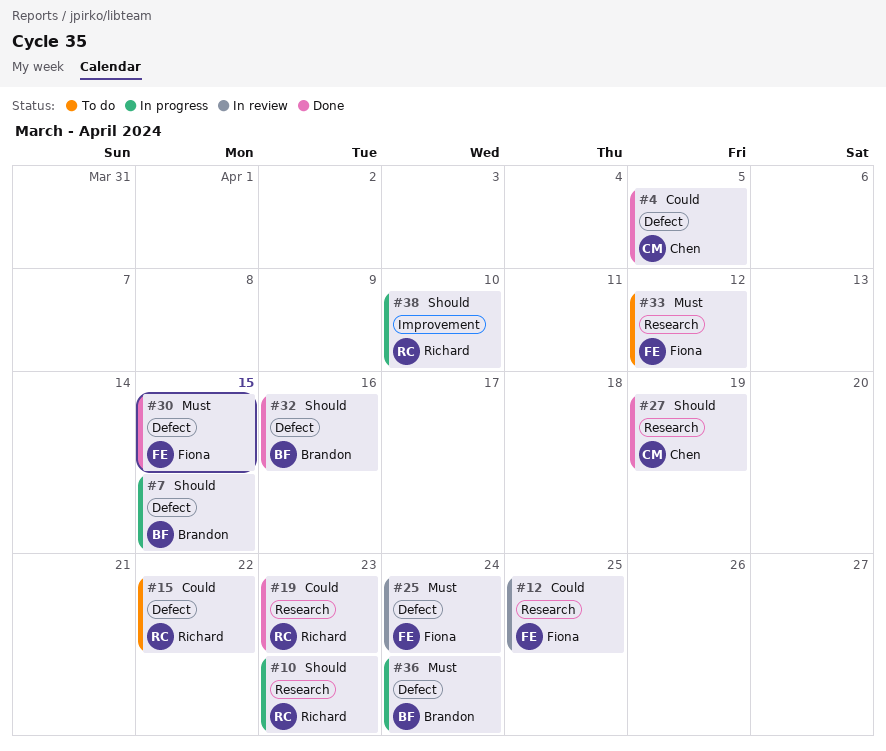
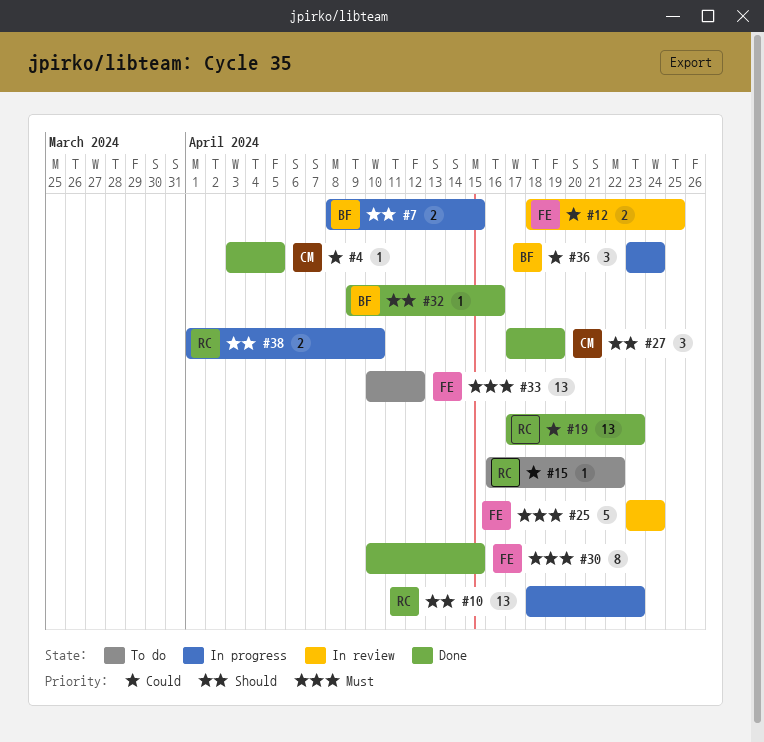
#36, priority: Must -> Could

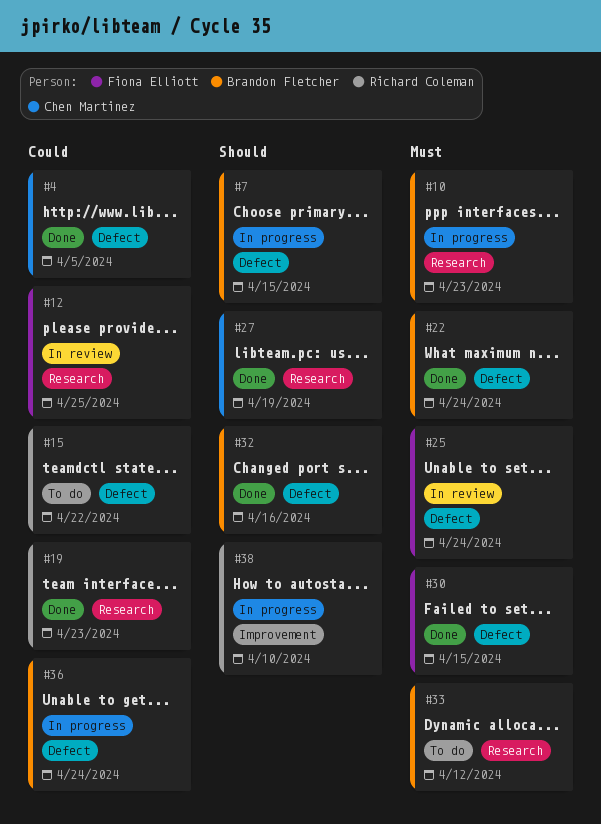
#10, owner: Richard Coleman -> Brandon Fletcher
#10, priority: Should -> Must
#22: none -> present
#33, owner: Fiona Elliott -> Brandon Fletcher

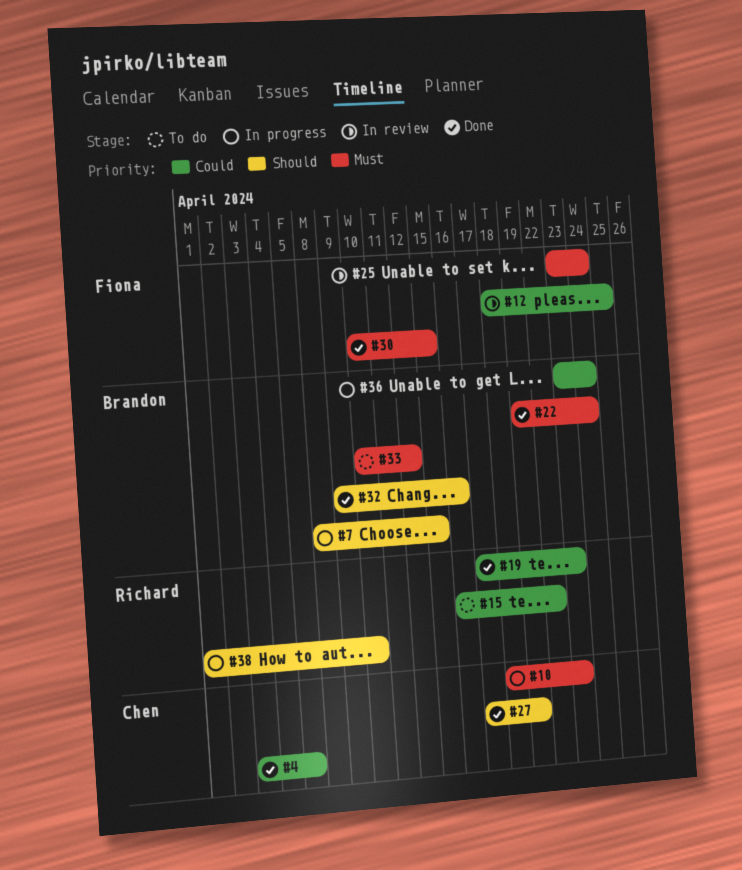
#10, owner: Brandon Fletcher -> Chen Martinez

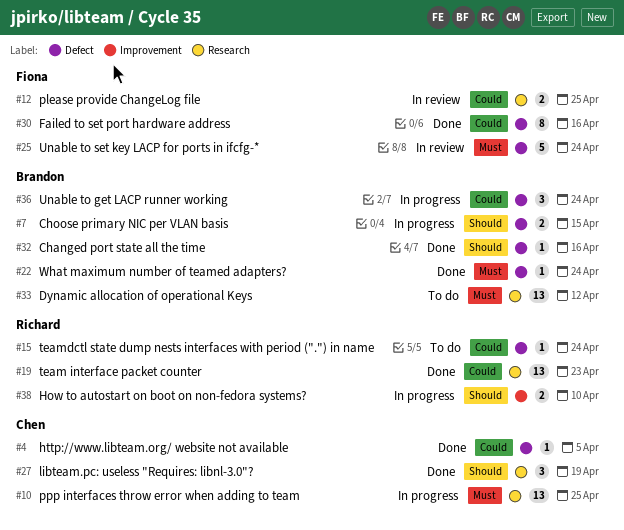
#10, due: Apr 23 -> Apr 25
#15, due: Apr 22 -> Apr 24
#30, priority: Must -> Could
#30, due: Apr 15 -> Apr 16

